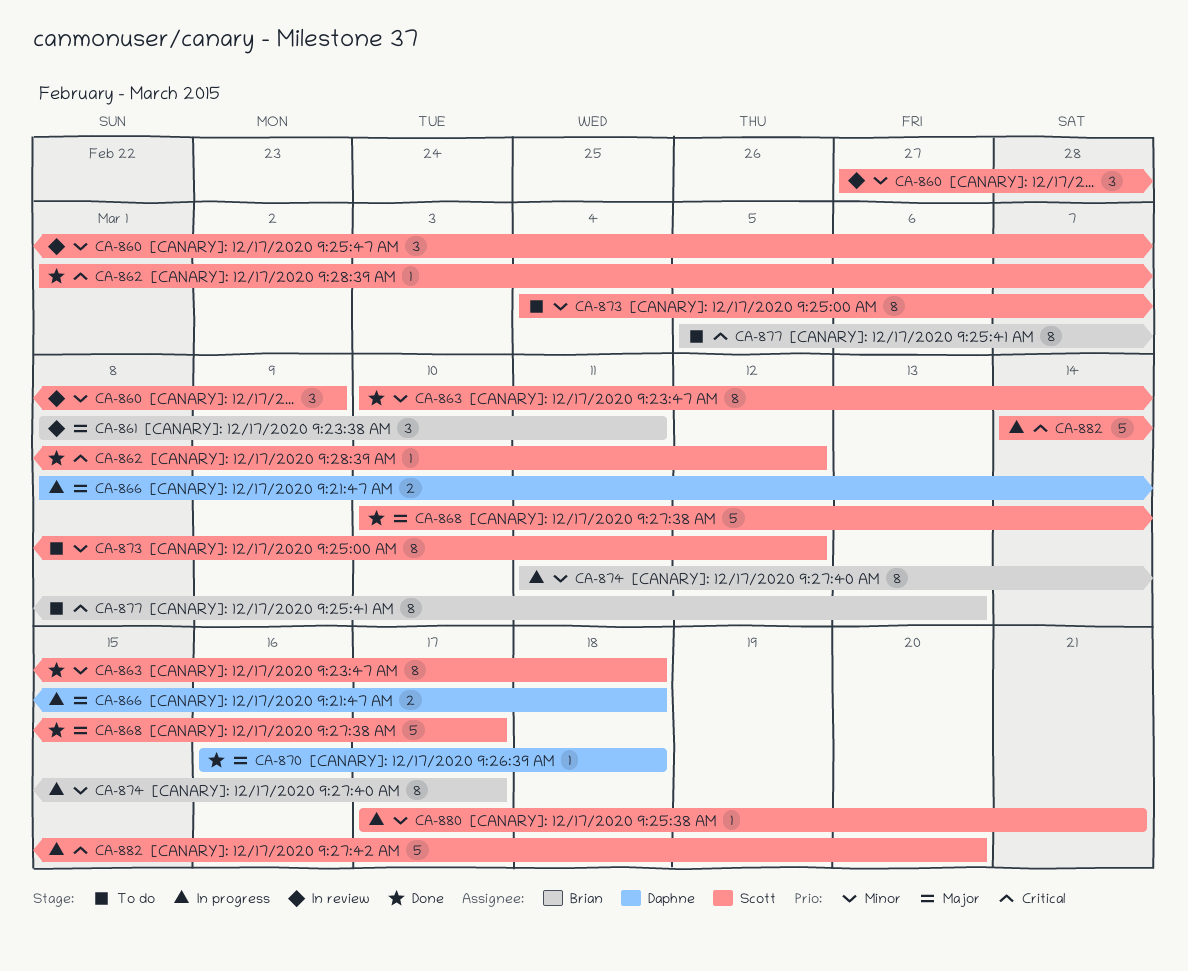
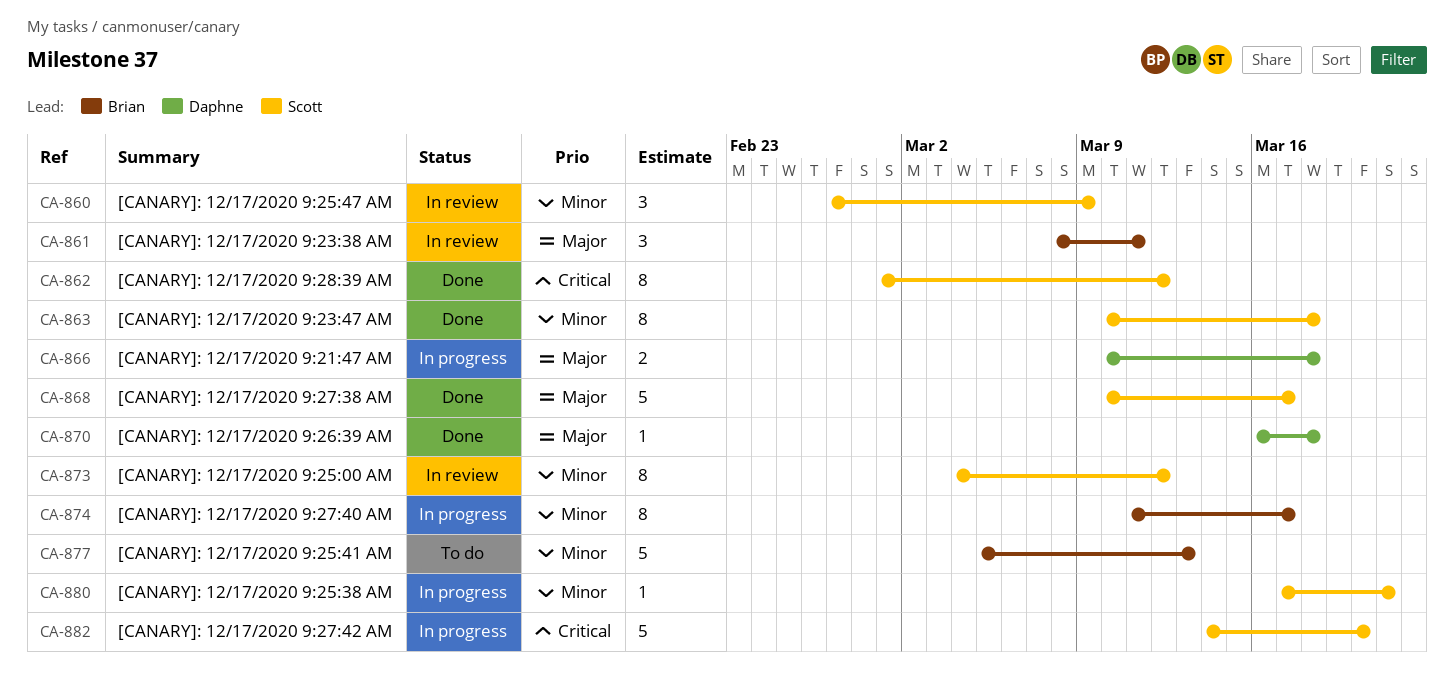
CA-862, estimate: 1 -> 8
CA-866, start: Mar 8 -> Mar 10
CA-873, status: To do -> In review
CA-877, priority: Critical -> Minor
CA-877, estimate: 8 -> 5

